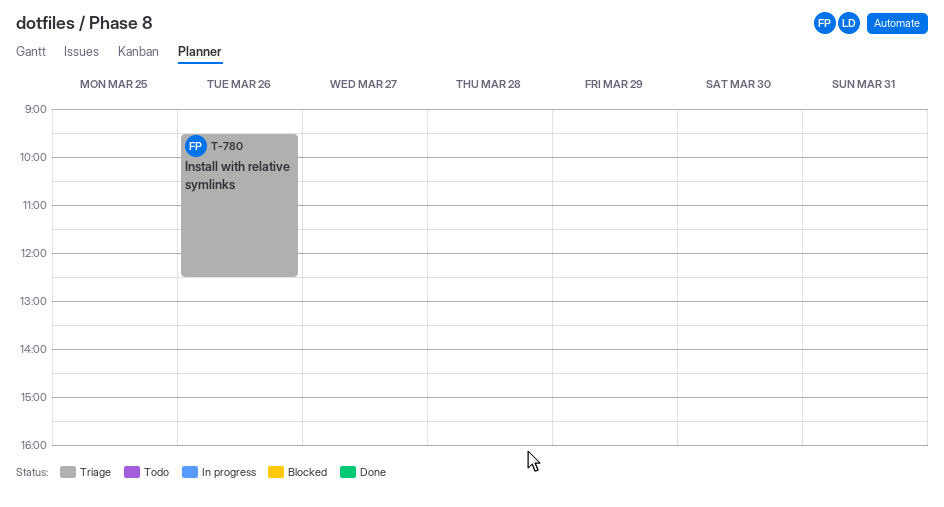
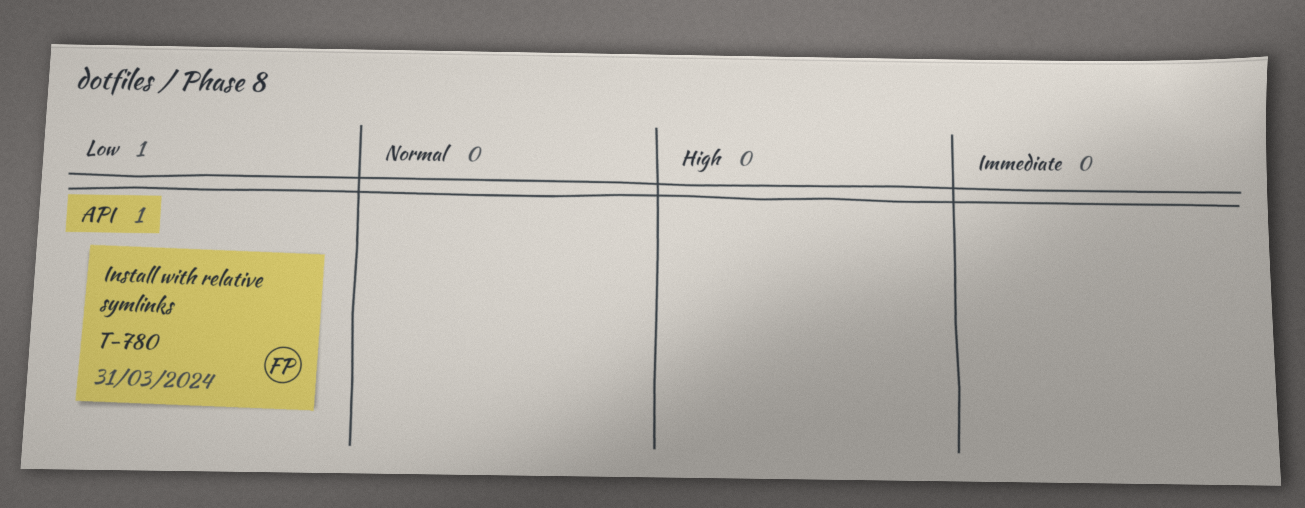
T-780, day: Mar 26 -> Mar 31

